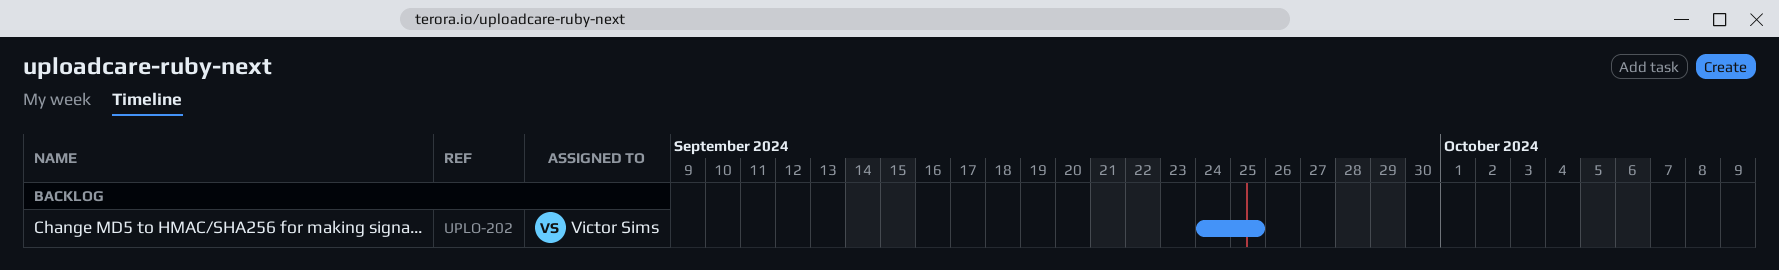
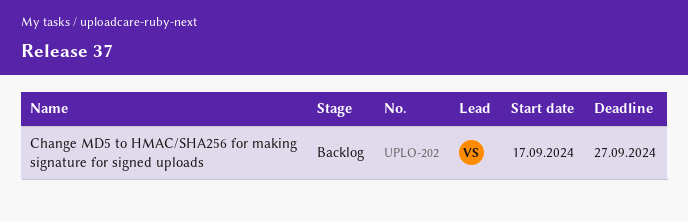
UPLO-202, start: Sep 24 -> Sep 17
UPLO-202, due: Sep 25 -> Sep 27

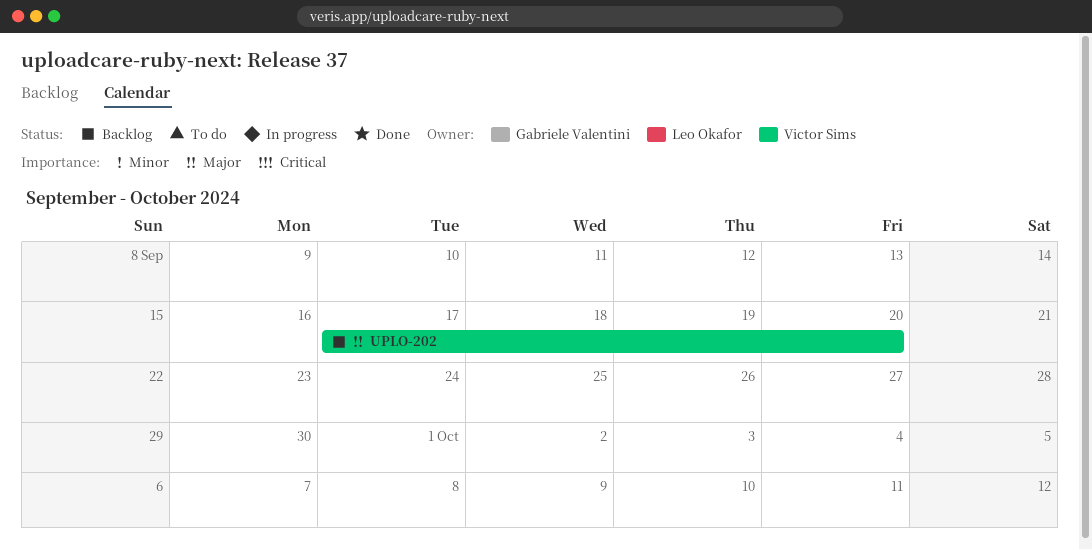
UPLO-202, due: Sep 27 -> Sep 20

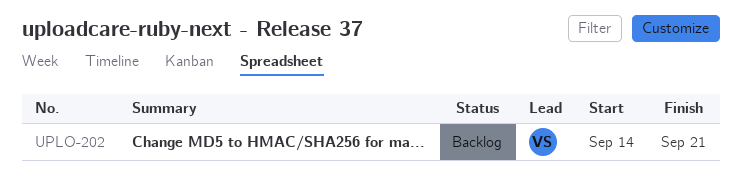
UPLO-202, start: Sep 17 -> Sep 14
UPLO-202, due: Sep 20 -> Sep 21

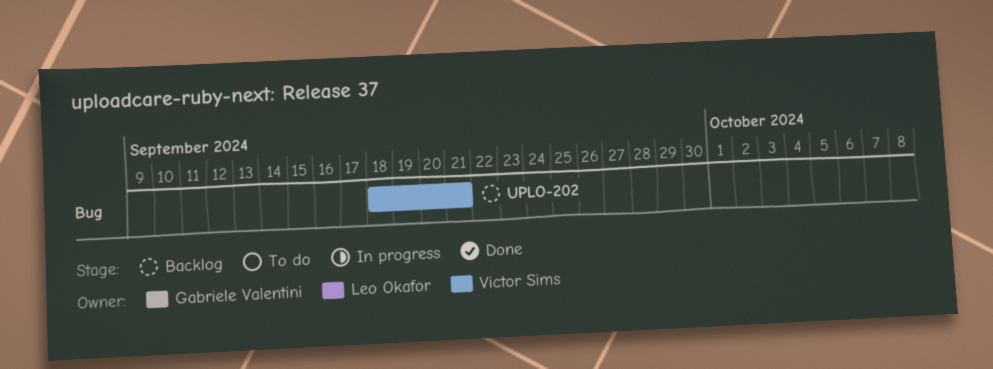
UPLO-202, start: Sep 14 -> Sep 18

